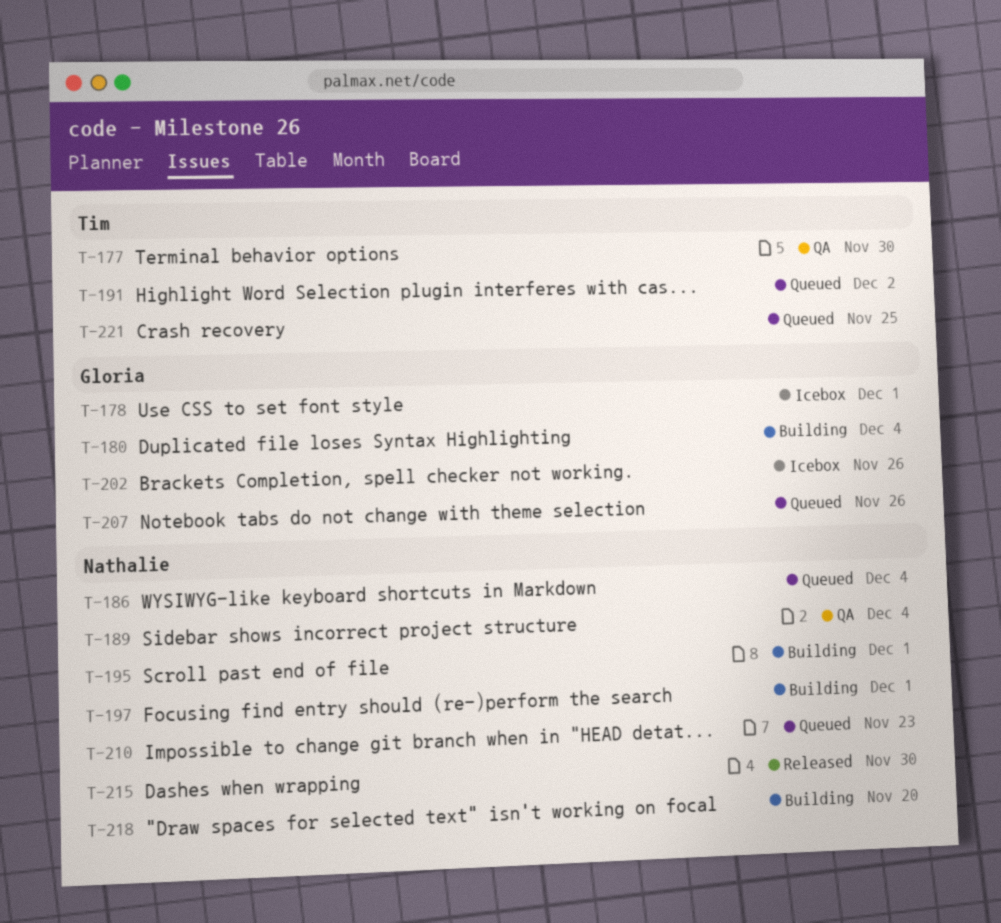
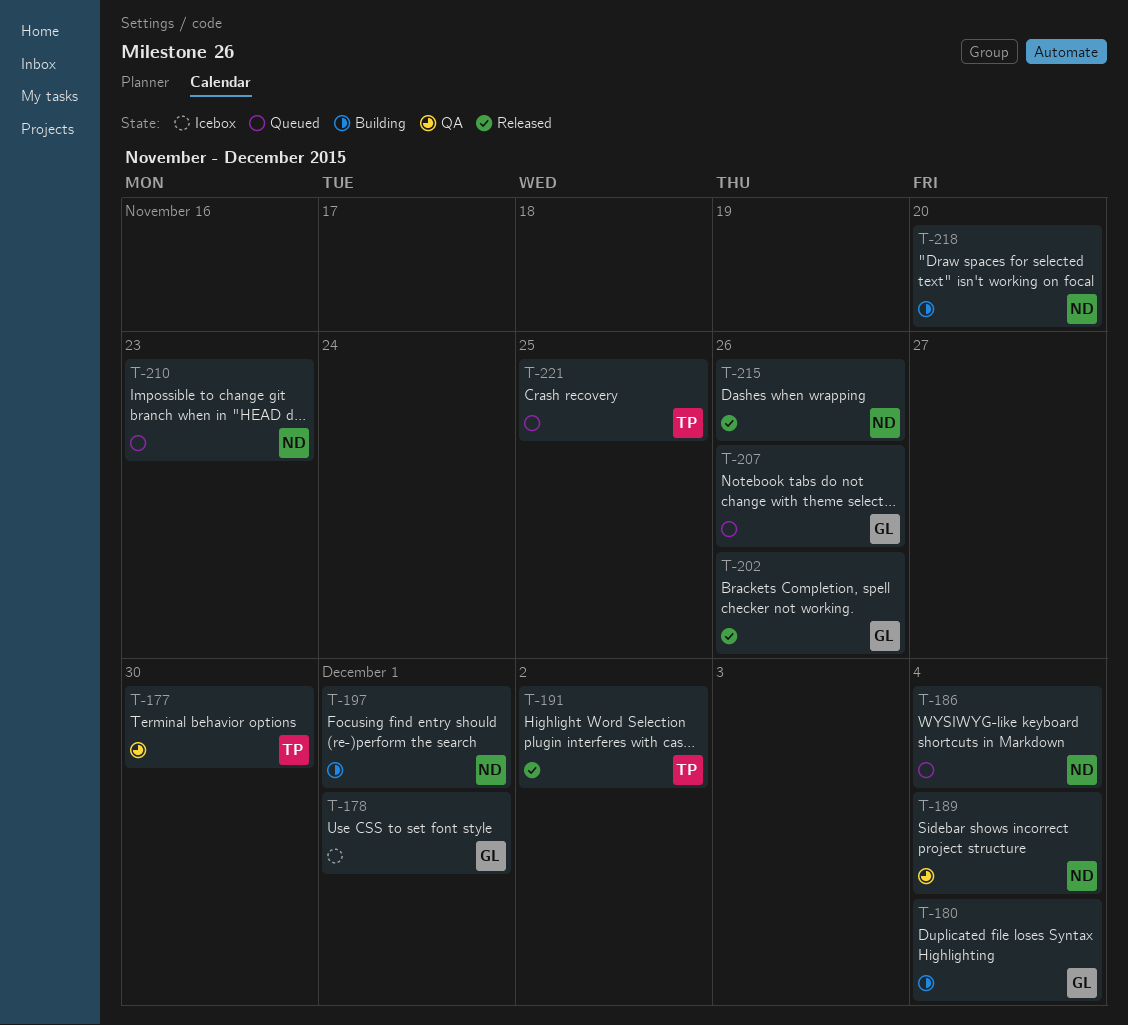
T-191, status: Queued -> Released
T-195: present -> none
T-202, status: Icebox -> Released
T-215, due: Nov 30 -> Nov 26

